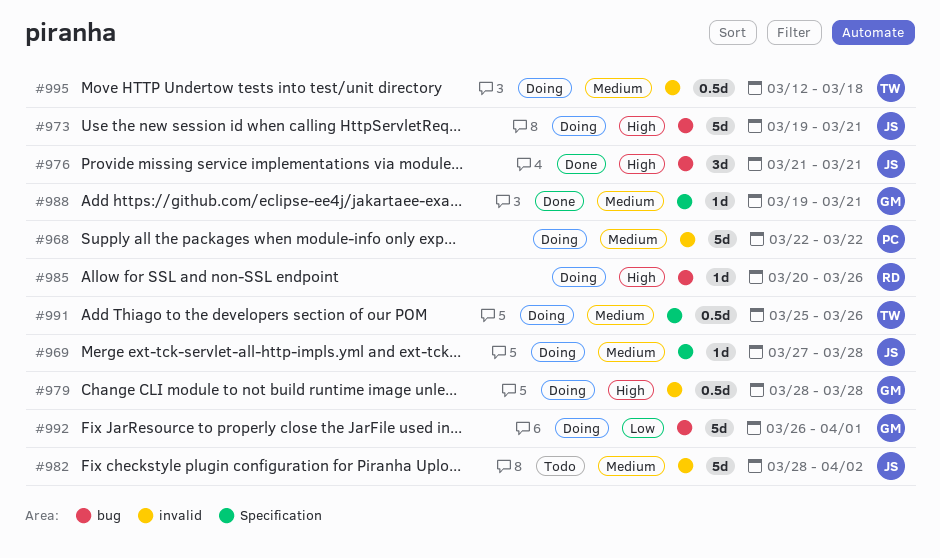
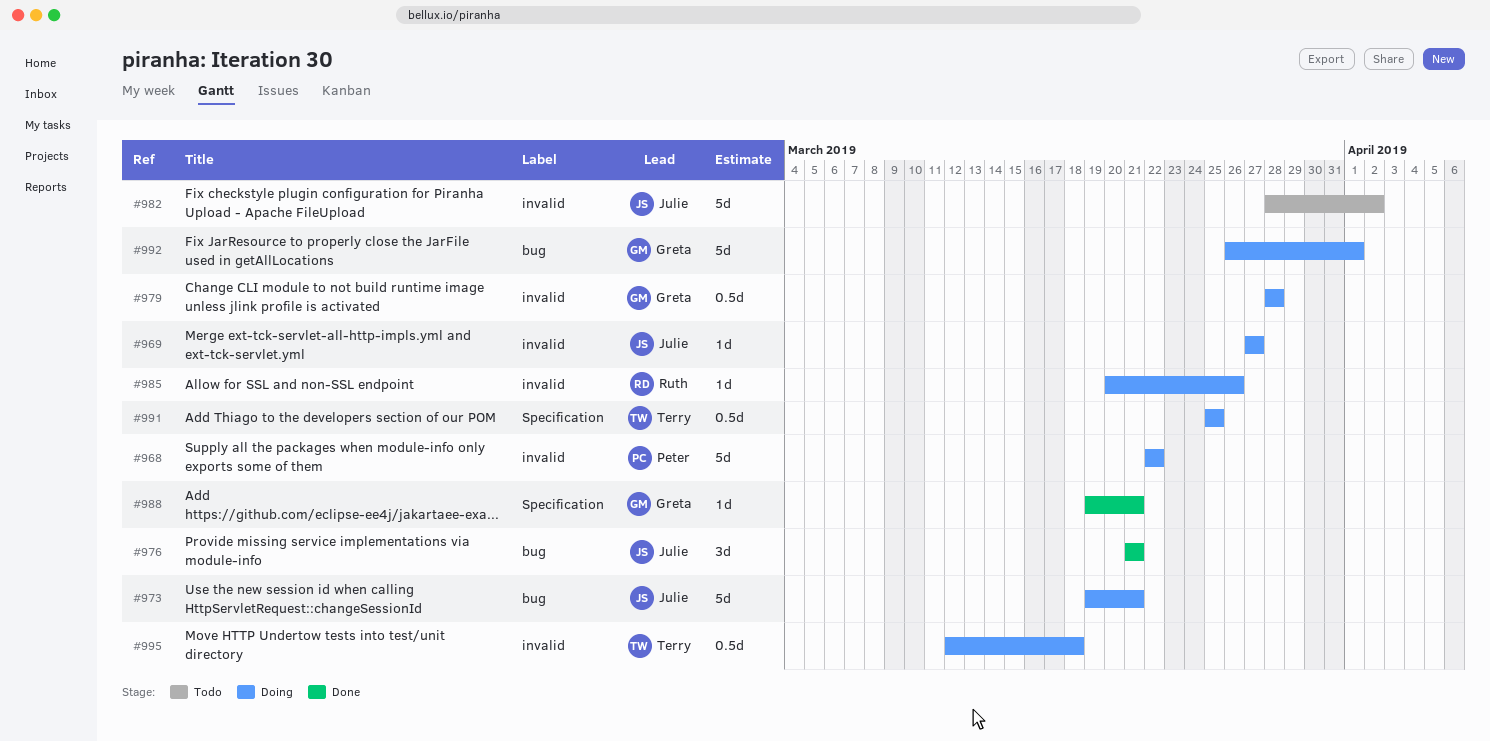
#969, label: Specification -> invalid
#969, due: Mar 28 -> Mar 27
#985, label: bug -> invalid
#991, due: Mar 26 -> Mar 25

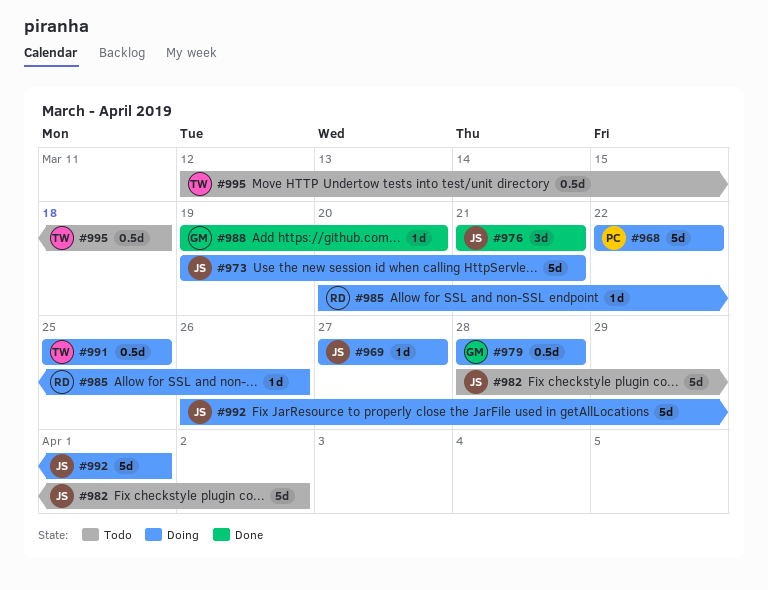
#988, due: Mar 21 -> Mar 20
#992, owner: Greta -> Julie
#995, status: Doing -> Todo

